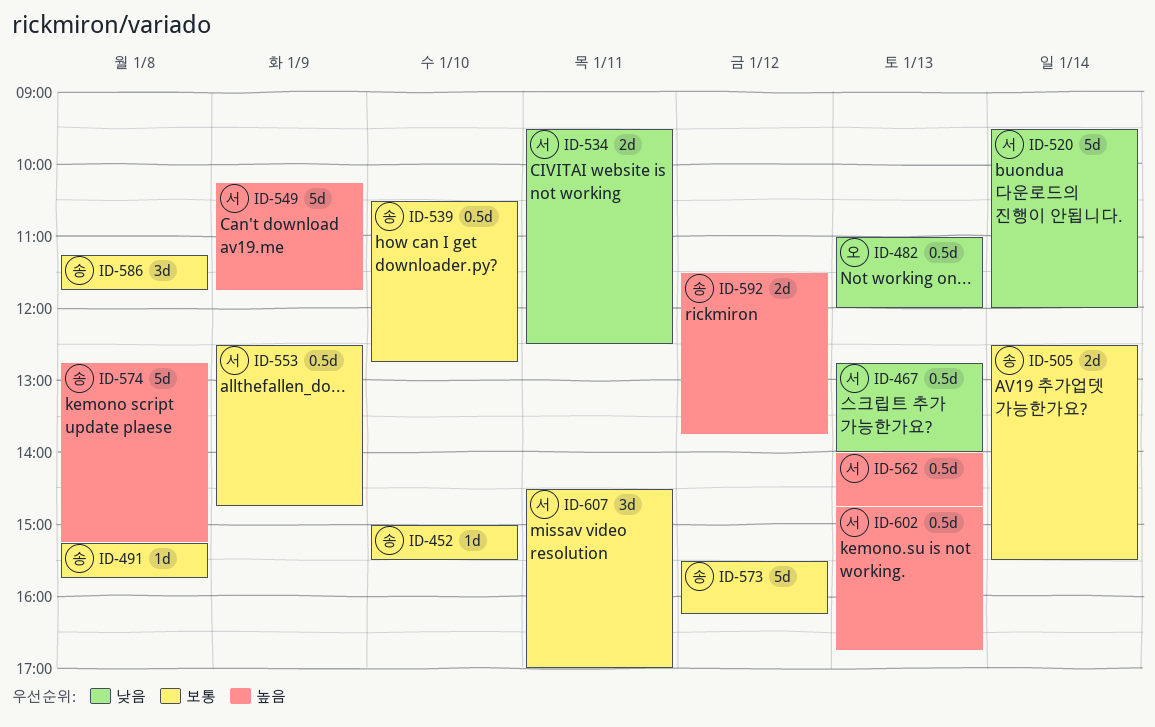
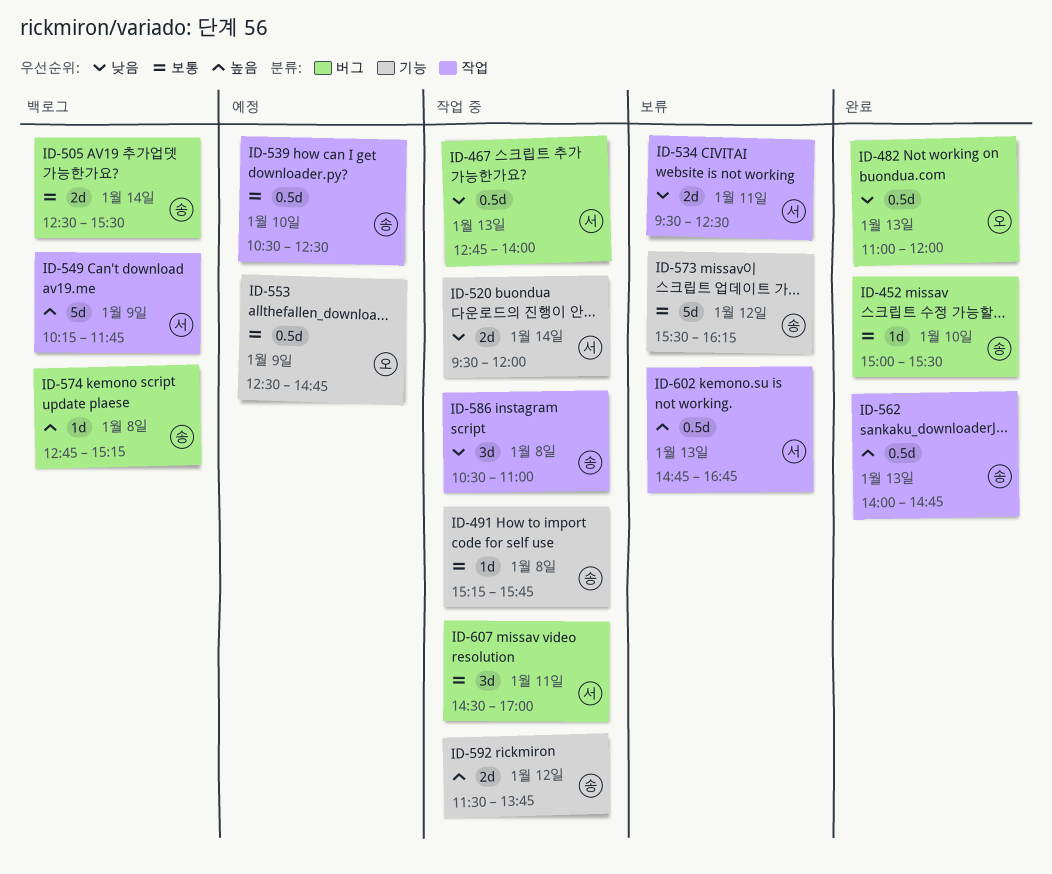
ID-520, estimate: 5d -> 2d
ID-539, ends: 12:45 -> 12:30
ID-553, owner: 서 -> 오
ID-562, owner: 서 -> 송
ID-574, estimate: 5d -> 1d
ID-586, priority: 보통 -> 낮음
ID-586, begins: 11:15 -> 10:30
ID-586, ends: 11:45 -> 11:00

